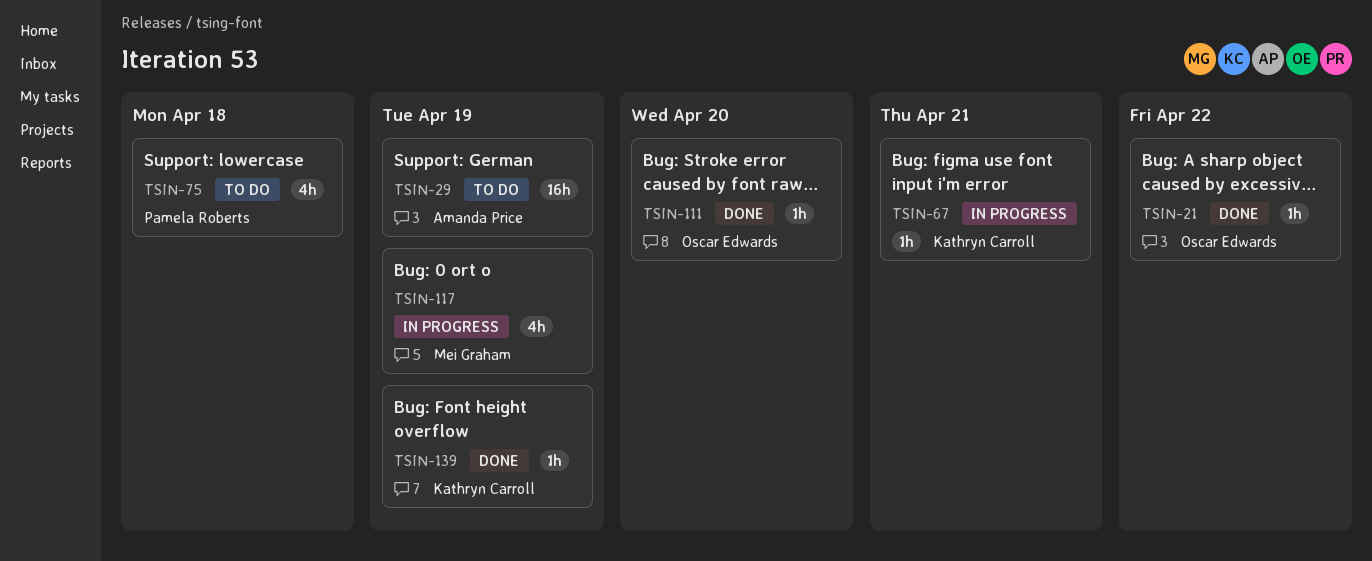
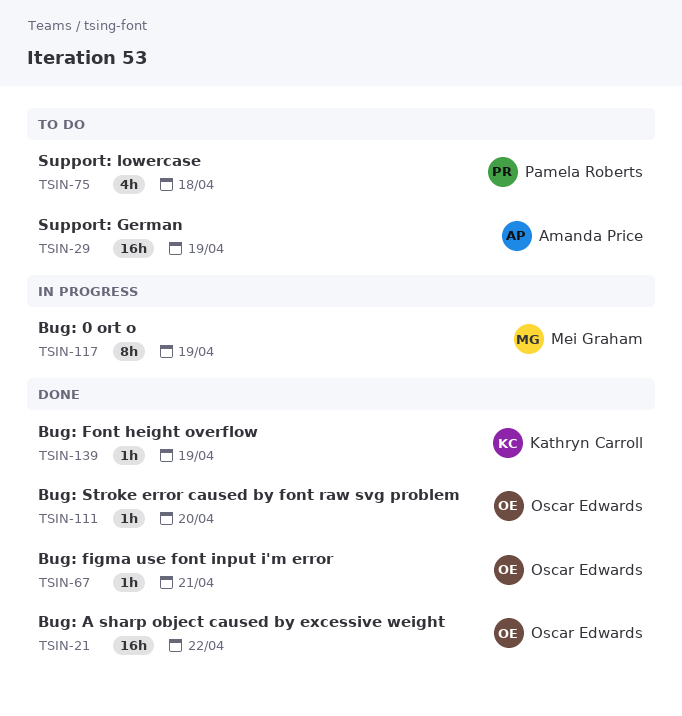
TSIN-21, estimate: 1h -> 16h
TSIN-67, status: In progress -> Done
TSIN-67, owner: Kathryn Carroll -> Oscar Edwards
TSIN-117, estimate: 4h -> 8h

